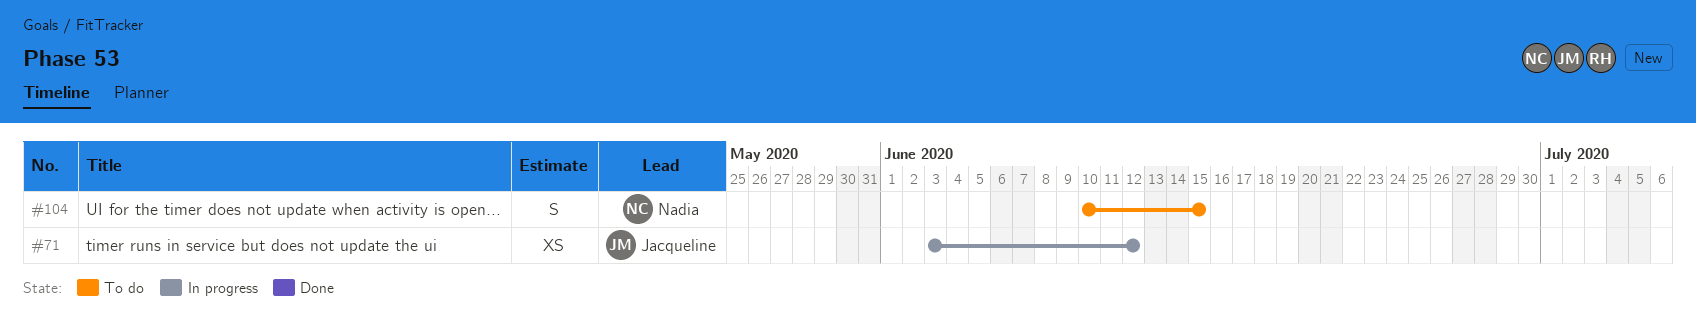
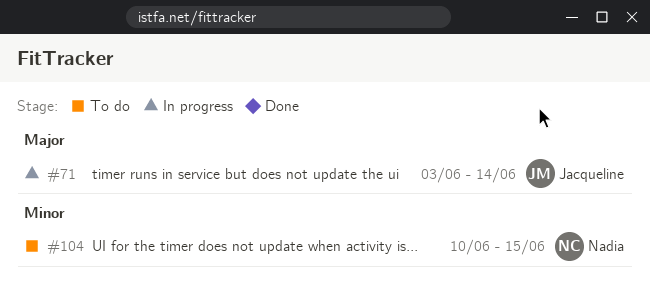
#71, due: Jun 12 -> Jun 14

